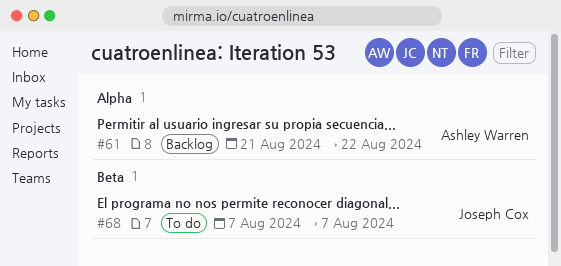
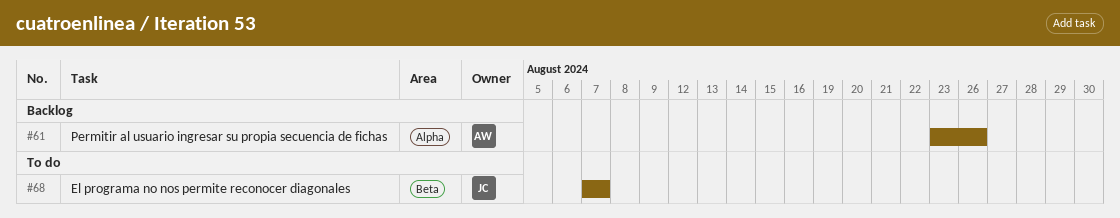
#61, start: Aug 21 -> Aug 23
#61, due: Aug 22 -> Aug 26

